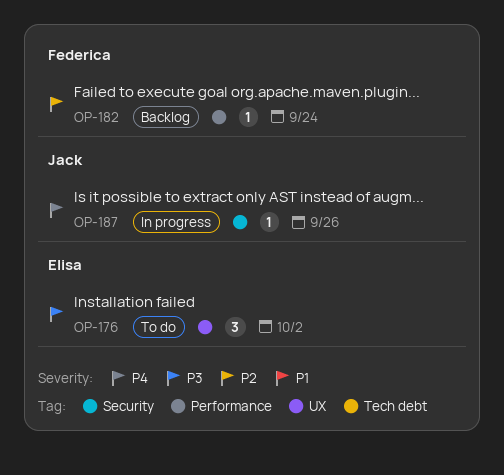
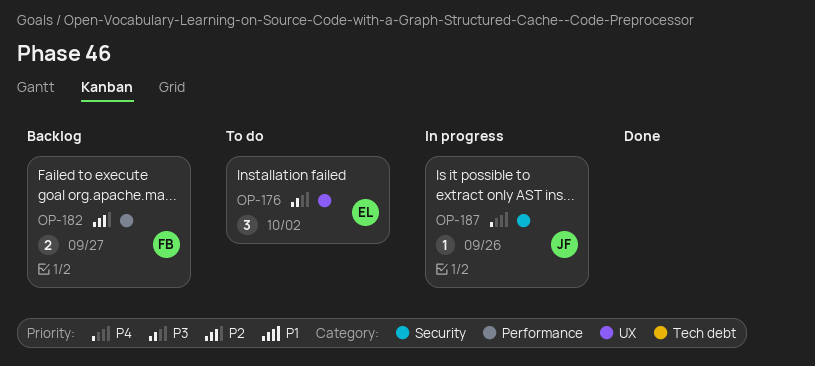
OP-182, estimate: 1 -> 2
OP-182, due: Sep 24 -> Sep 27

